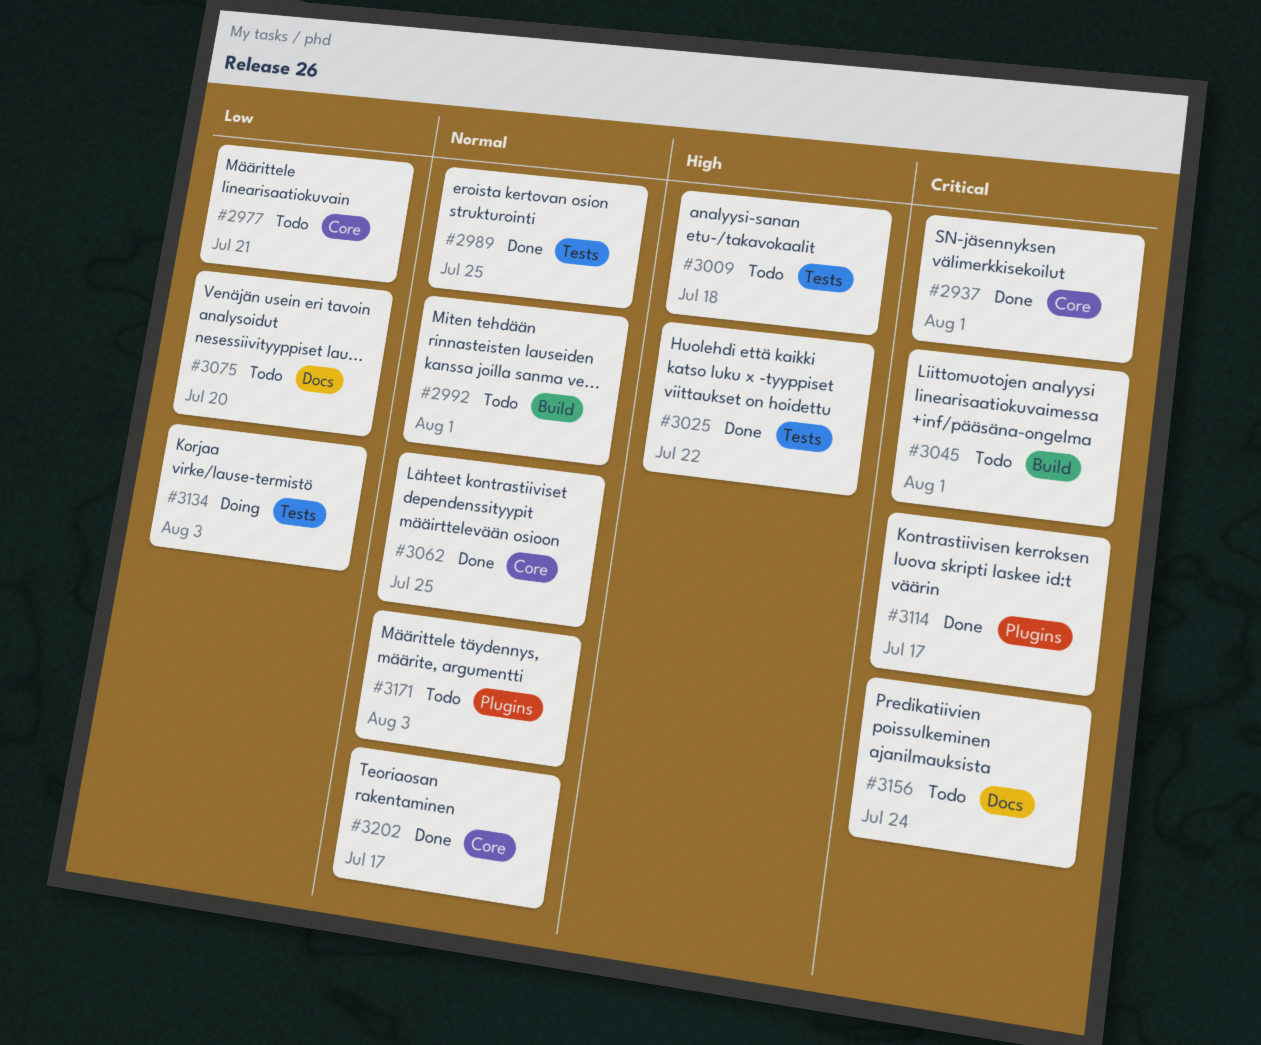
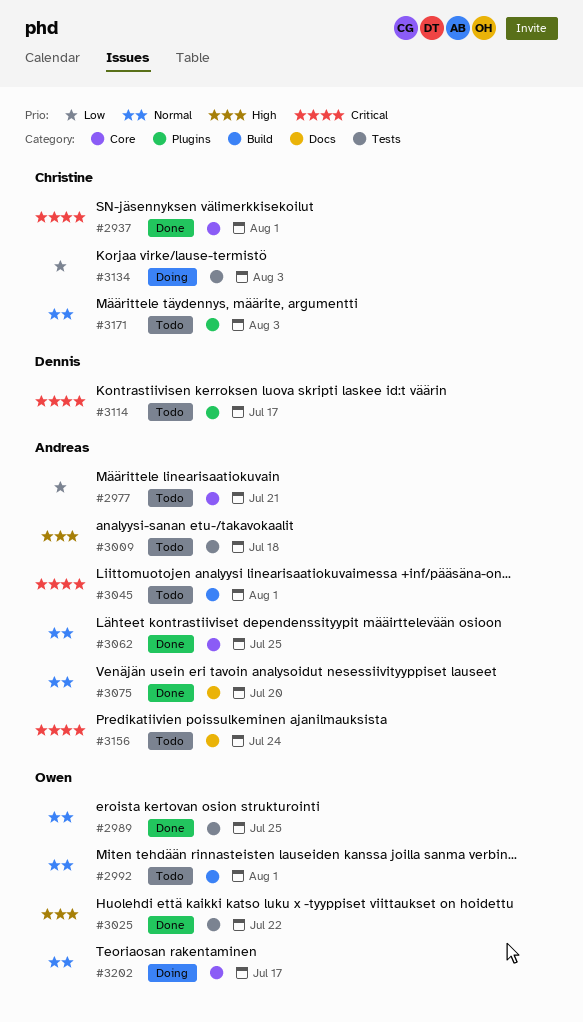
#3075, status: Todo -> Done
#3075, priority: Low -> Normal
#3114, status: Done -> Todo
#3202, status: Done -> Doing

